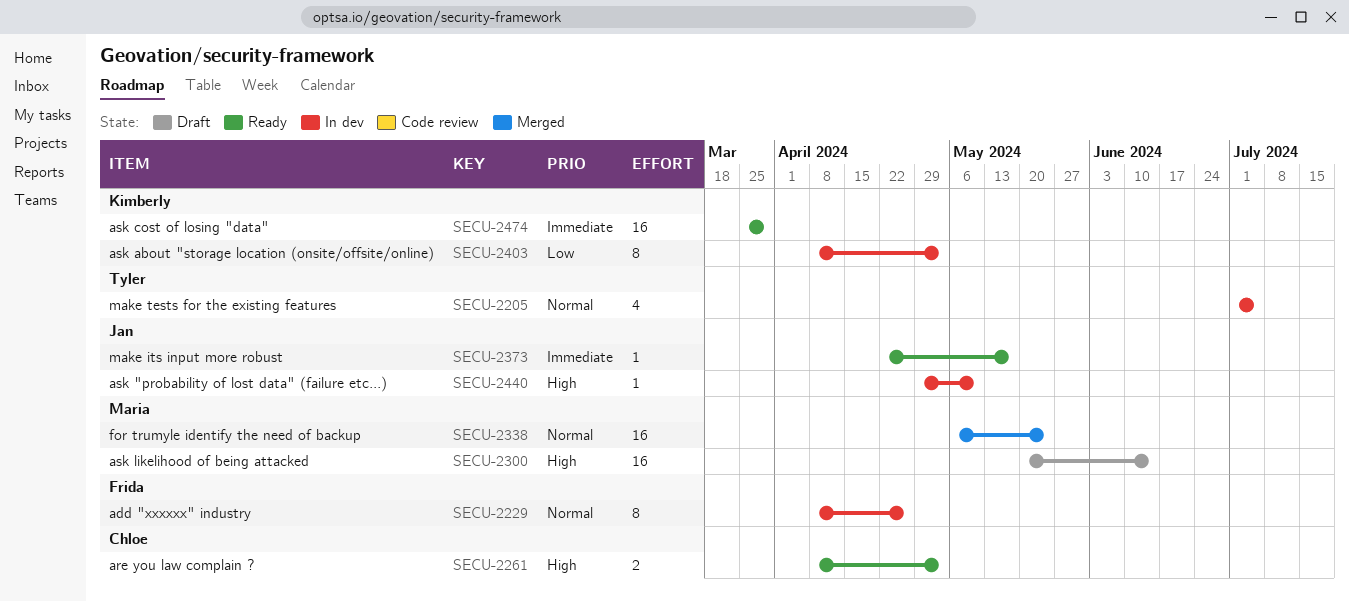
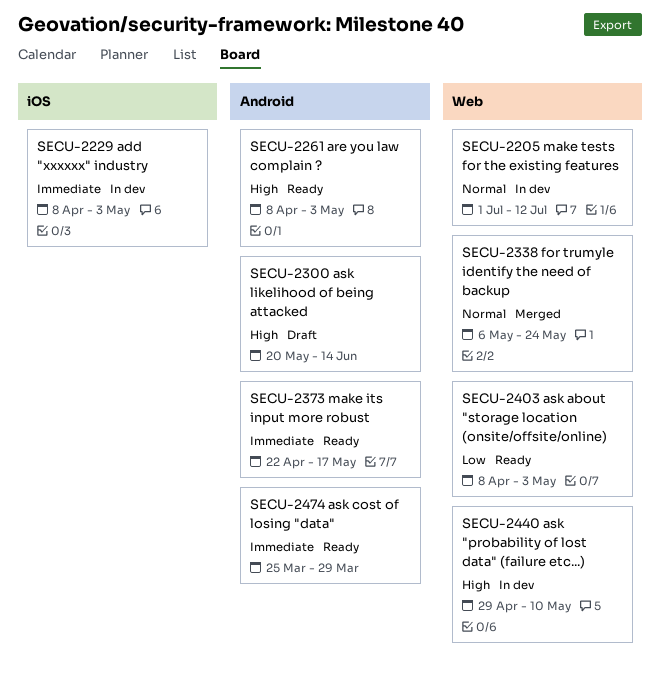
SECU-2205, due: Jul 5 -> Jul 12
SECU-2229, priority: Normal -> Immediate
SECU-2229, due: Apr 26 -> May 3
SECU-2403, status: In dev -> Ready

